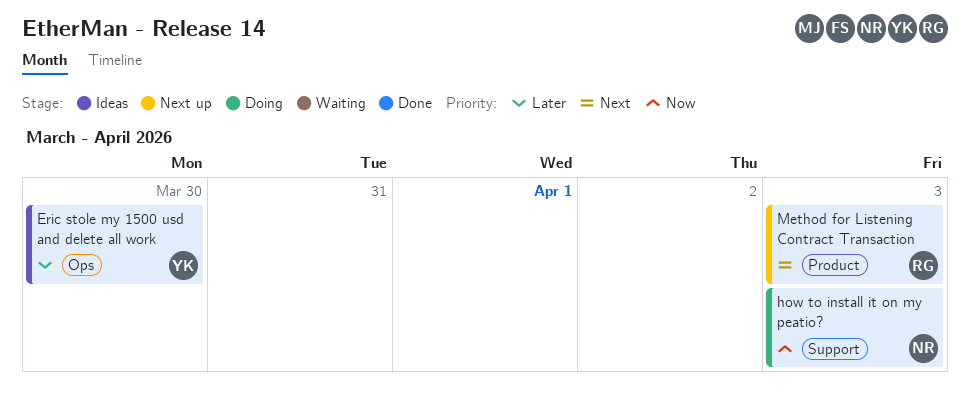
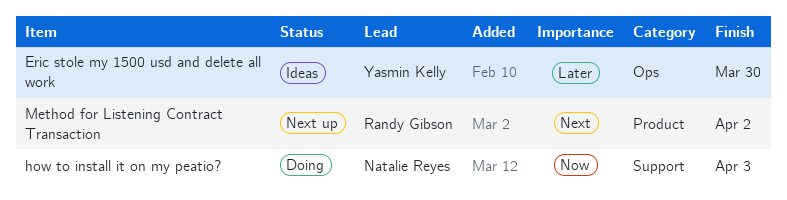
Method for Listening Contract Transaction, due: Apr 3 -> Apr 2

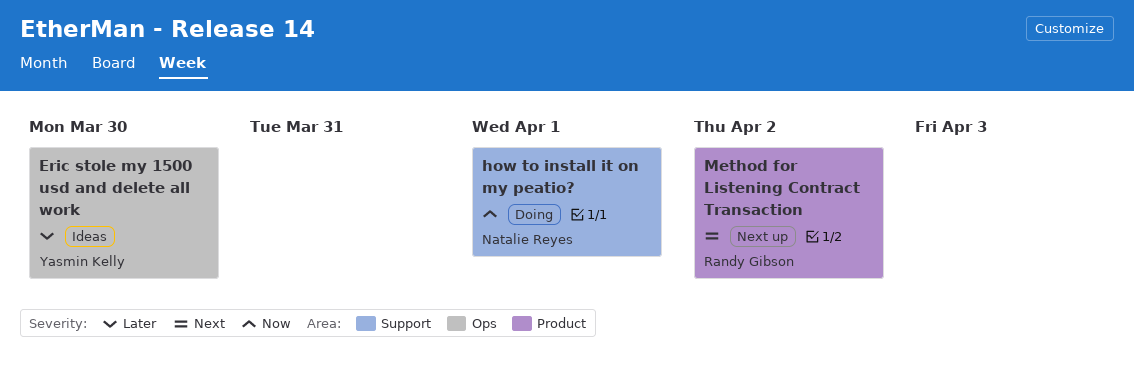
how to install it on my peatio?, due: Apr 3 -> Apr 1

